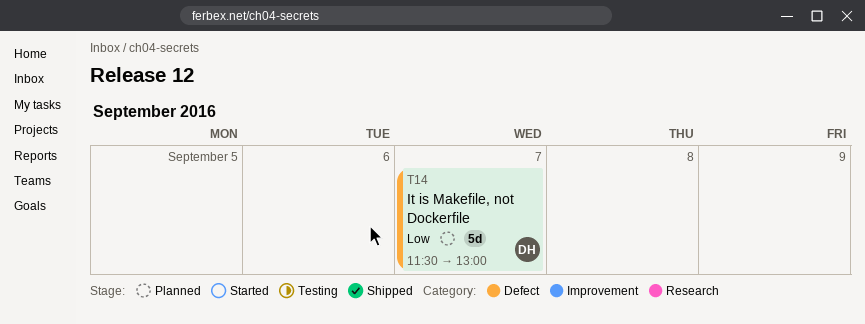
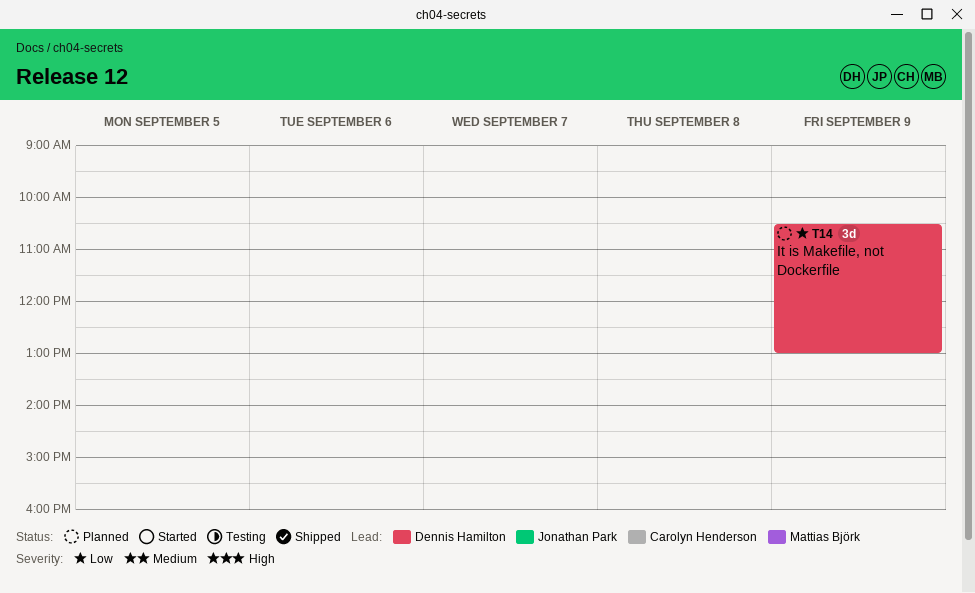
T14, estimate: 5d -> 3d
T14, day: Sep 7 -> Sep 9
T14, begins: 11:30 -> 10:30

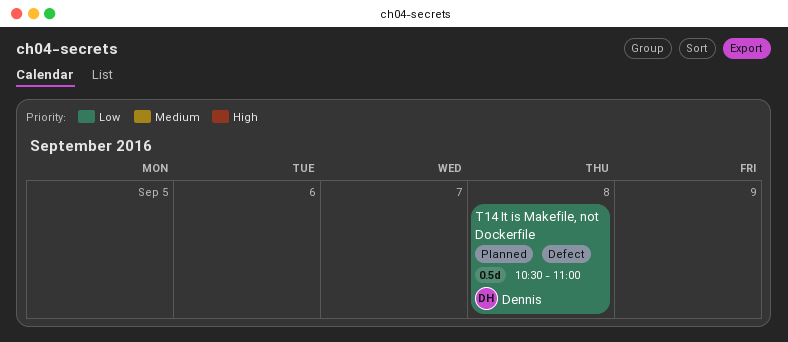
T14, estimate: 3d -> 0.5d
T14, day: Sep 9 -> Sep 8
T14, ends: 13:00 -> 11:00

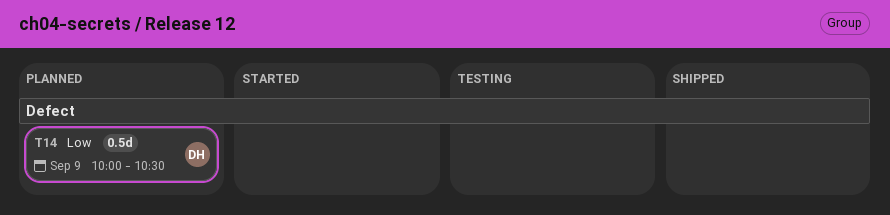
T14, day: Sep 8 -> Sep 9
T14, begins: 10:30 -> 10:00
T14, ends: 11:00 -> 10:30

